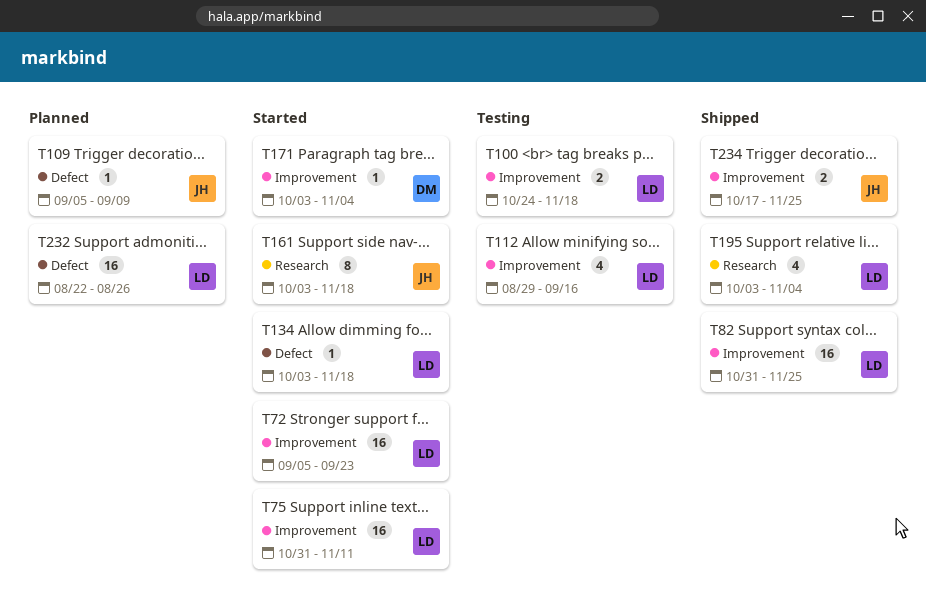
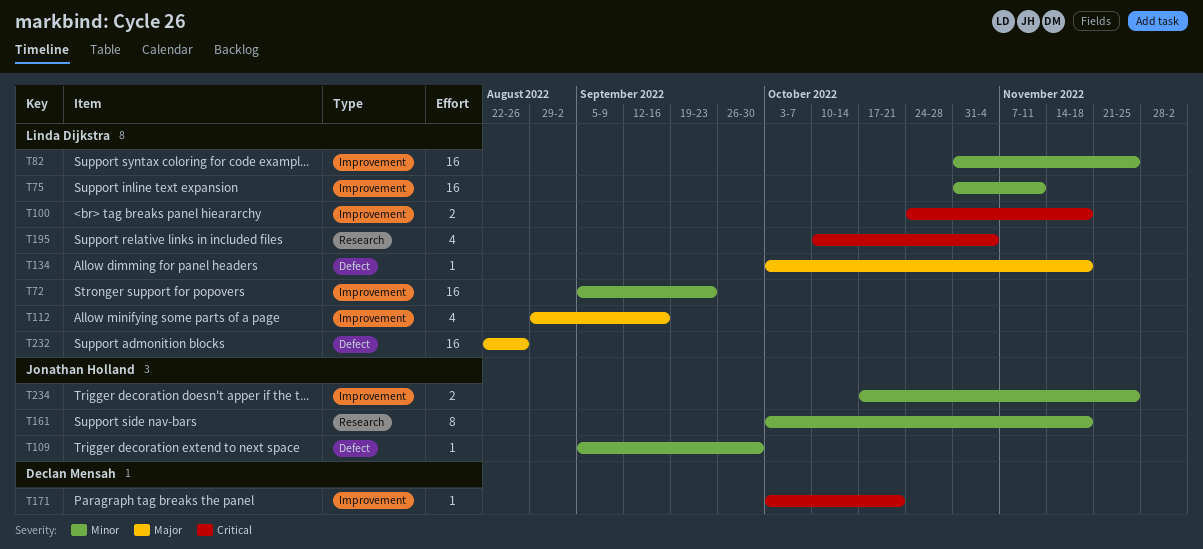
T109, due: Sep 9 -> Sep 30
T171, due: Nov 4 -> Oct 21
T195, start: Oct 3 -> Oct 10

